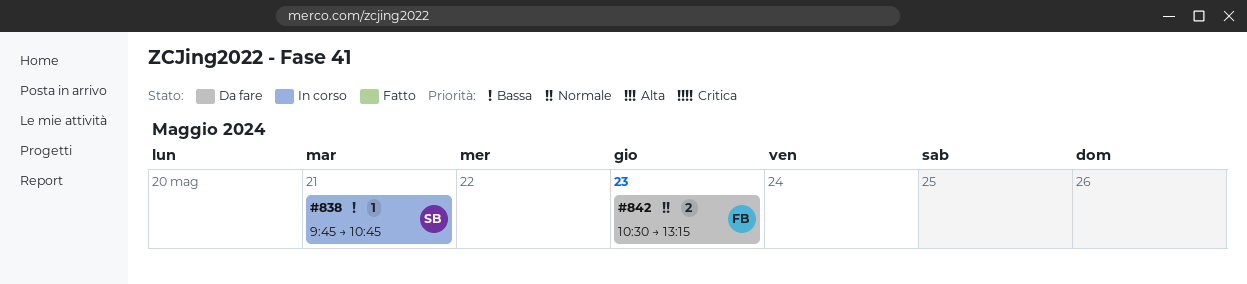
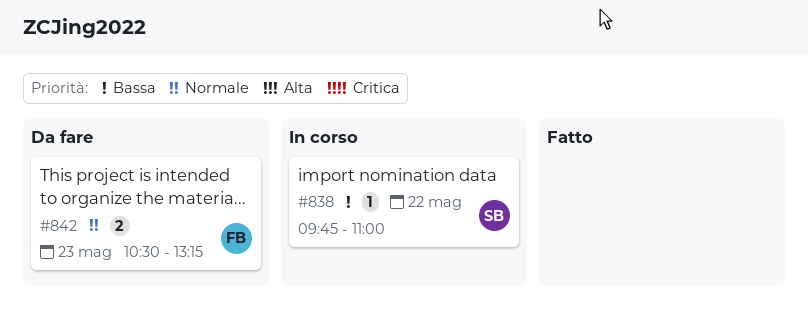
#838, day: May 21 -> May 22
#838, ends: 10:45 -> 11:00

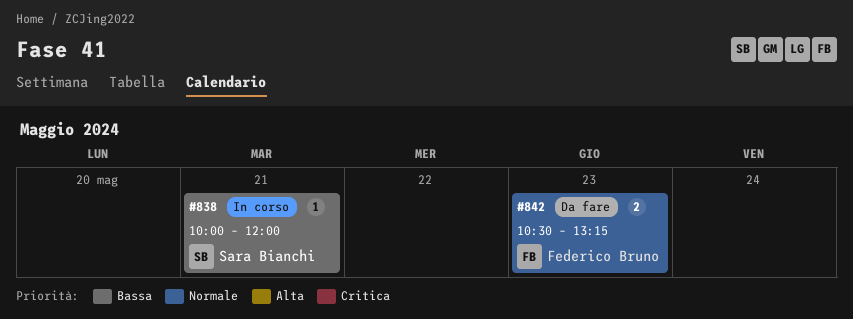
#838, day: May 22 -> May 21
#838, begins: 09:45 -> 10:00
#838, ends: 11:00 -> 12:00

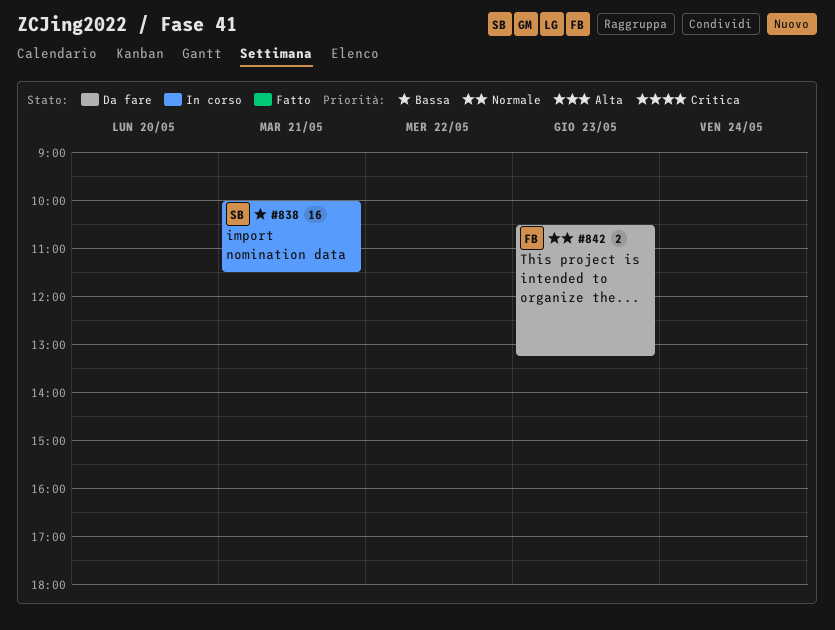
#838, estimate: 1 -> 16
#838, ends: 12:00 -> 11:30

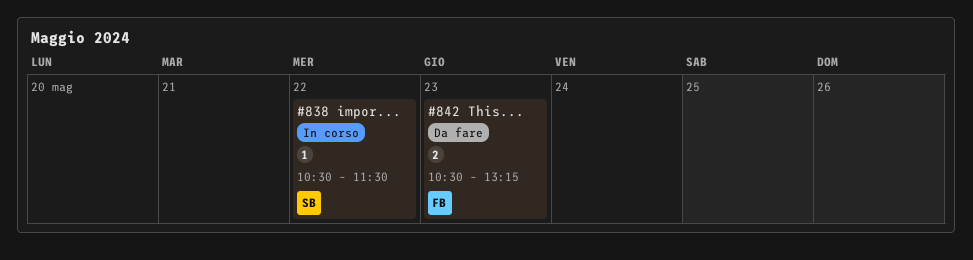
#838, estimate: 16 -> 1
#838, day: May 21 -> May 22
#838, begins: 10:00 -> 10:30

